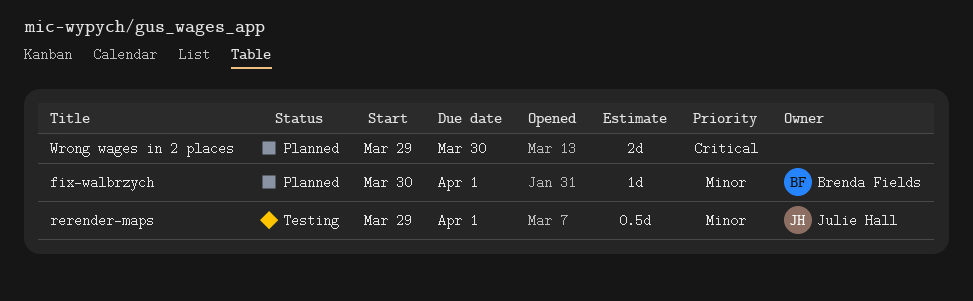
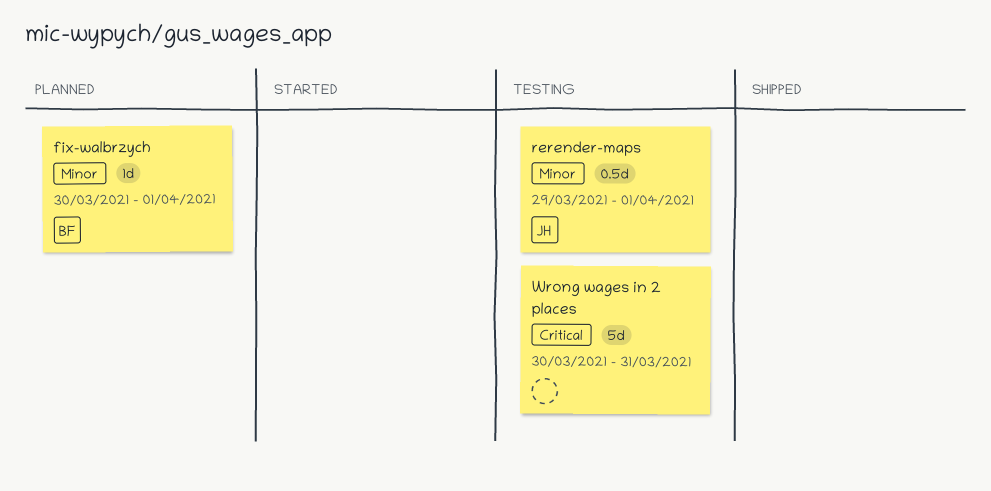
Wrong wages in 2 places, status: Planned -> Testing
Wrong wages in 2 places, estimate: 2d -> 5d
Wrong wages in 2 places, start: Mar 29 -> Mar 30
Wrong wages in 2 places, due: Mar 30 -> Mar 31

